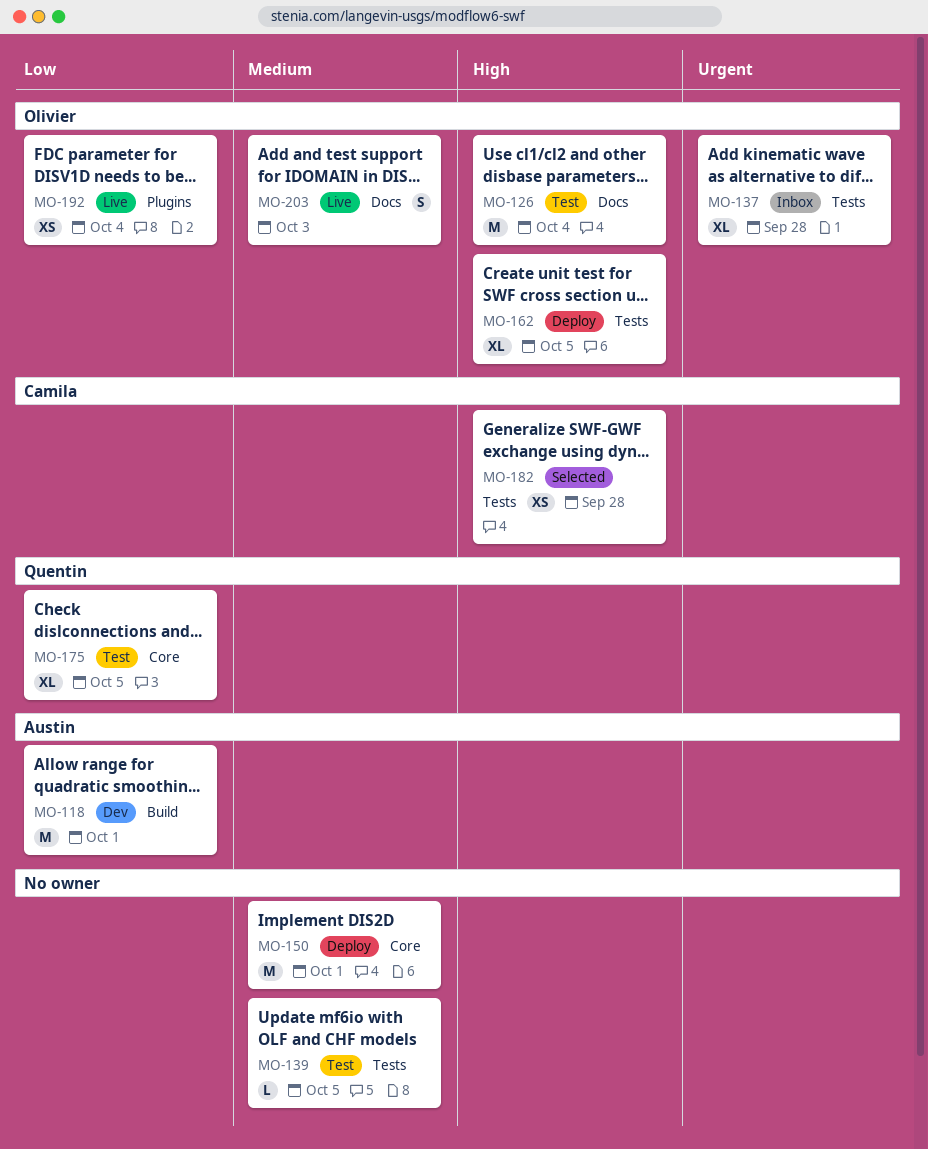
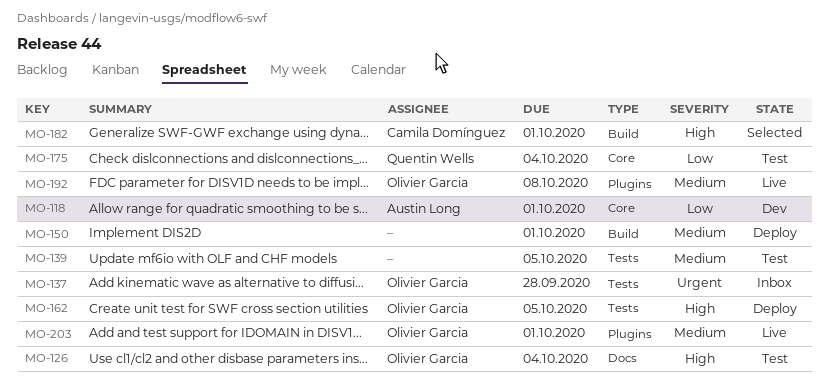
MO-118, label: Build -> Core
MO-150, label: Core -> Build
MO-175, due: Oct 5 -> Oct 4
MO-182, label: Tests -> Build
MO-182, due: Sep 28 -> Oct 1
MO-192, priority: Low -> Medium
MO-192, due: Oct 4 -> Oct 8
MO-203, label: Docs -> Plugins
MO-203, due: Oct 3 -> Oct 1

